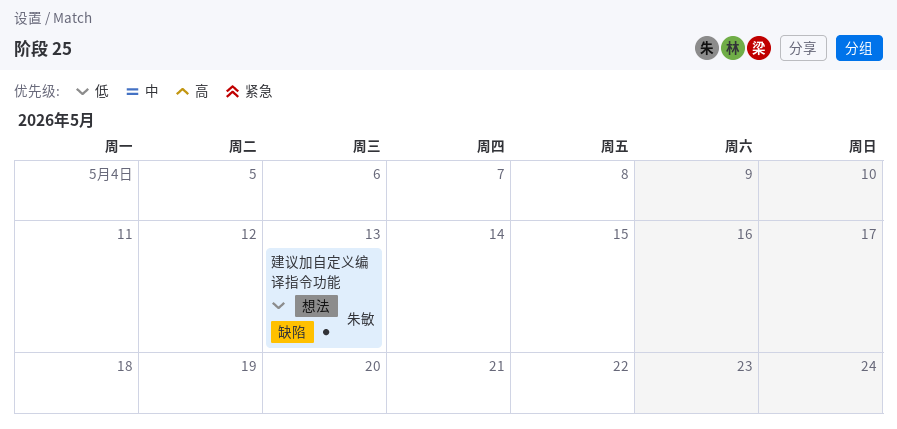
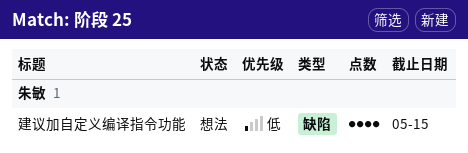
建议加自定义编译指令功能, estimate: 1 -> 4
建议加自定义编译指令功能, due: May 13 -> May 15

